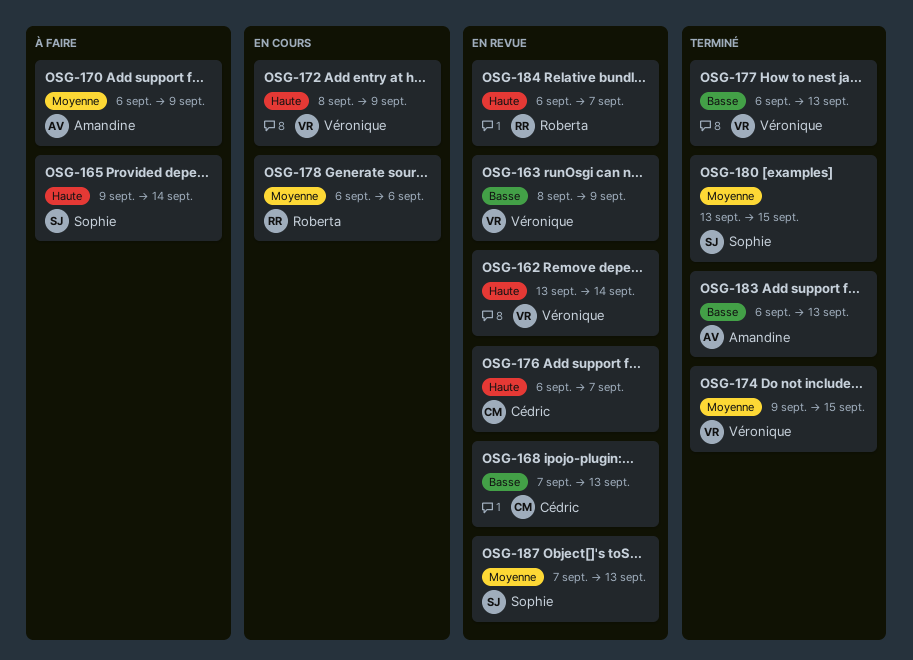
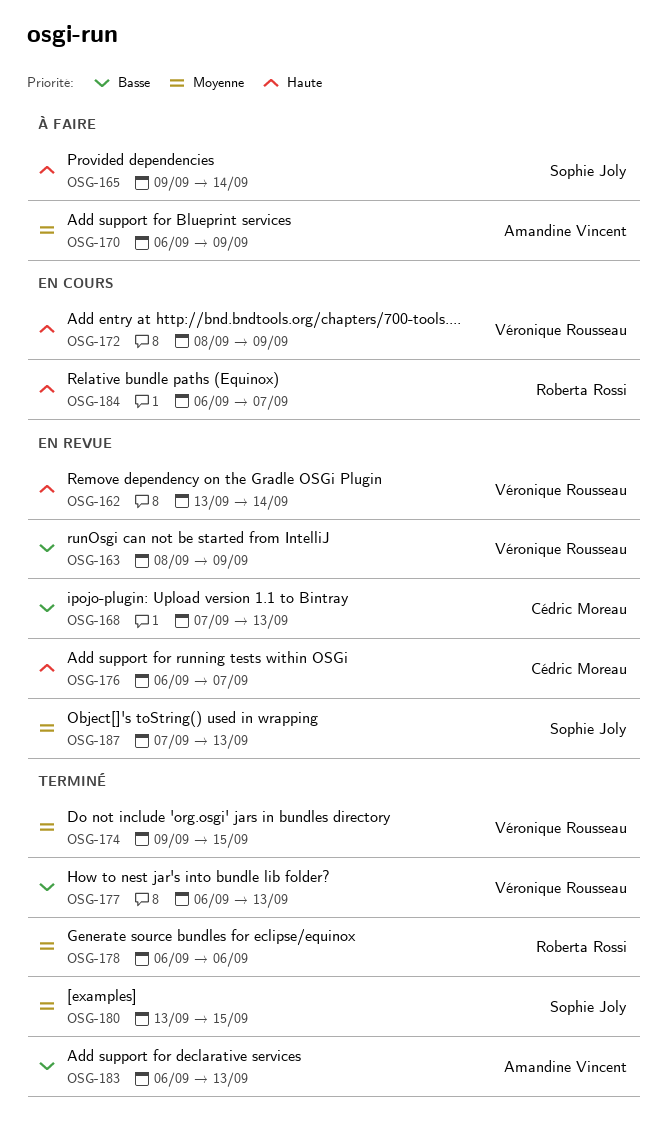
OSG-178, status: En cours -> Terminé
OSG-184, status: En revue -> En cours

